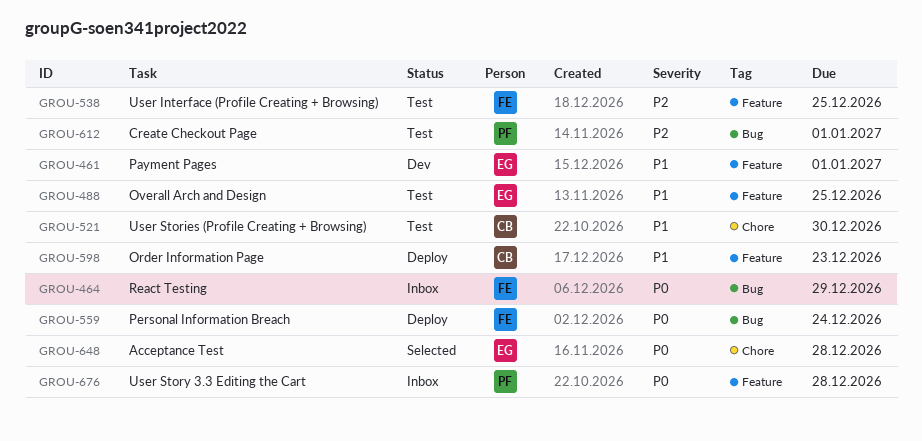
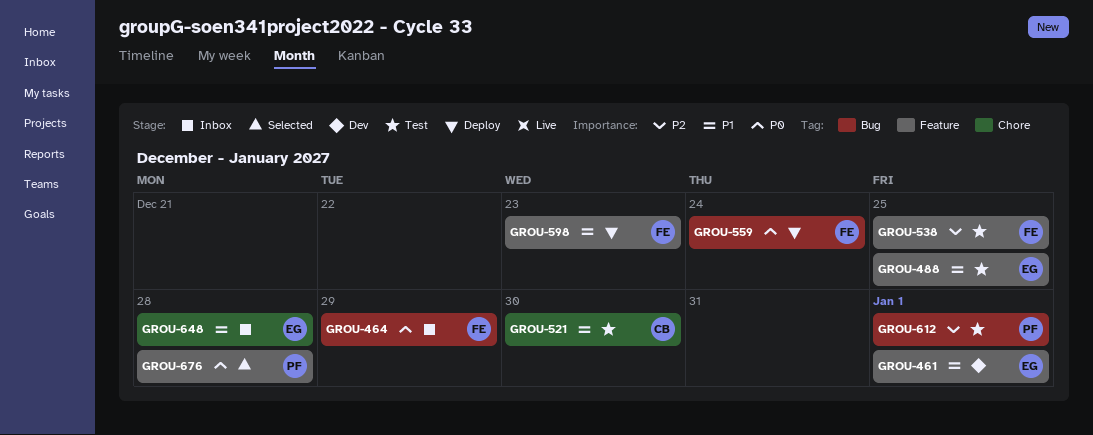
GROU-598, owner: CB -> FE
GROU-648, status: Selected -> Inbox
GROU-648, priority: P0 -> P1
GROU-676, status: Inbox -> Selected

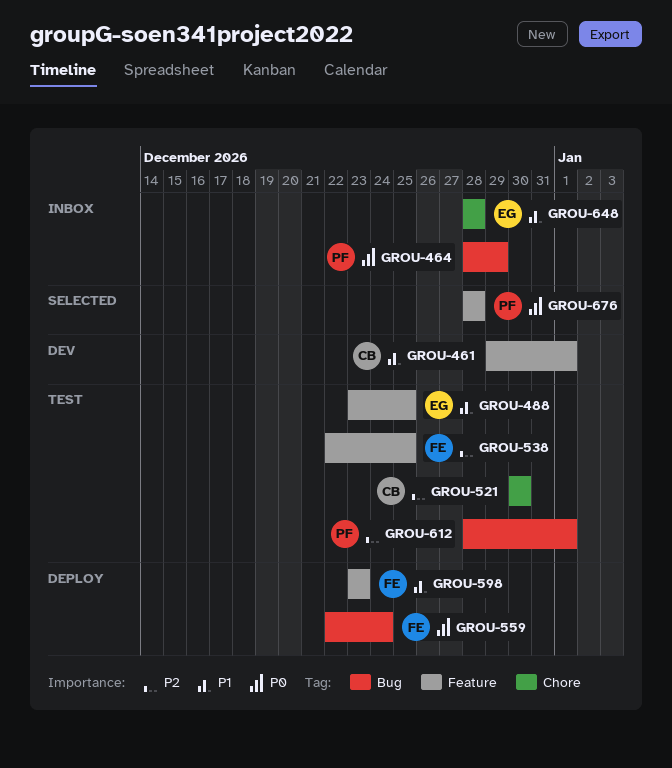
GROU-461, owner: EG -> CB
GROU-464, owner: FE -> PF
GROU-521, priority: P1 -> P2

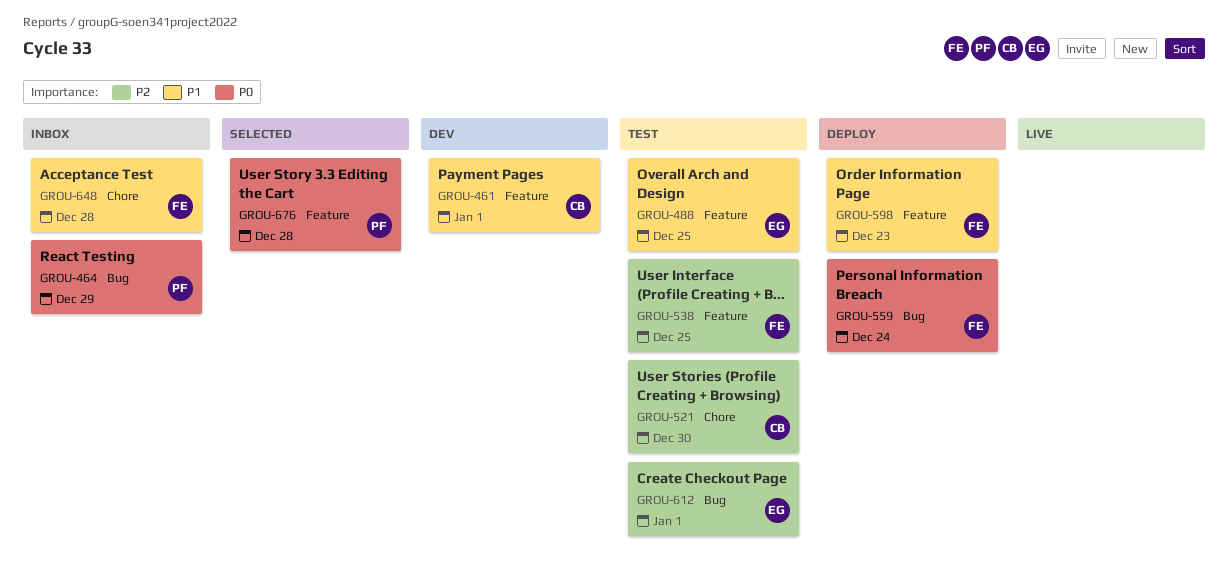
GROU-612, owner: PF -> EG
GROU-648, owner: EG -> FE

